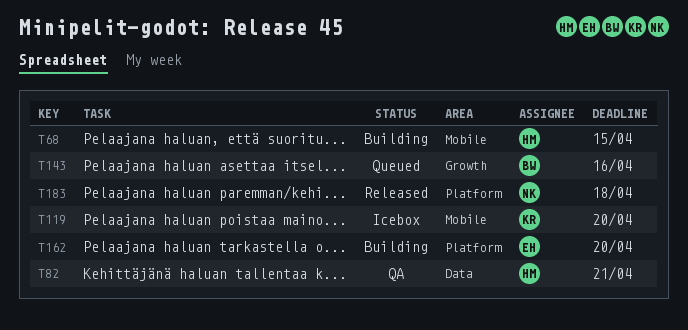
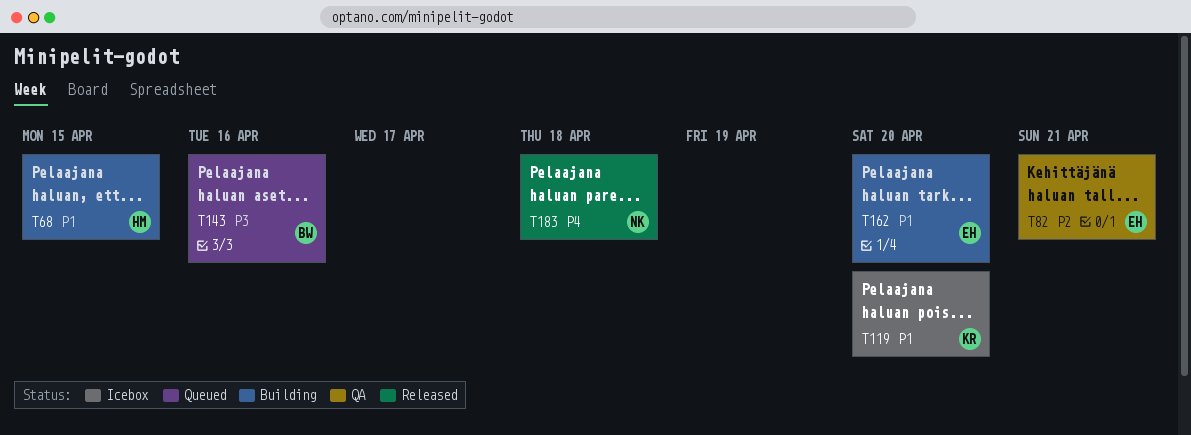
T82, owner: HM -> EH

